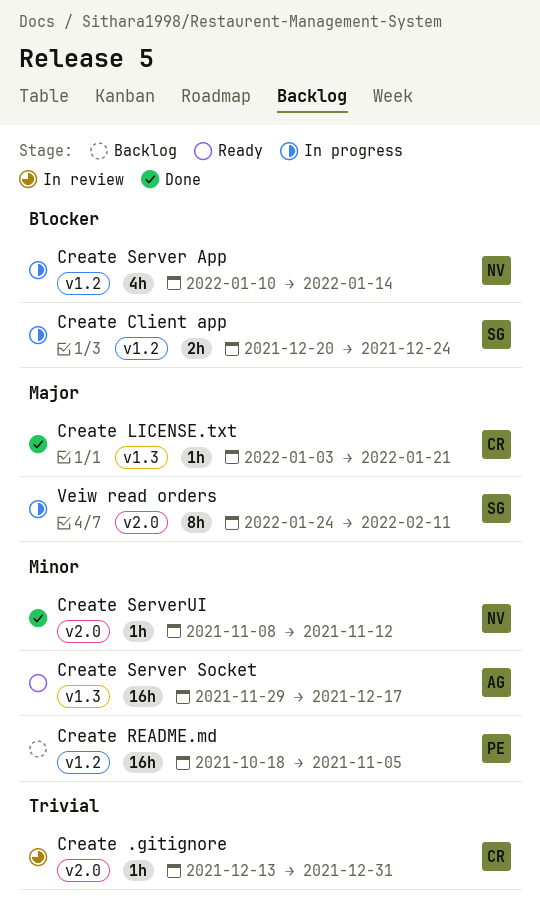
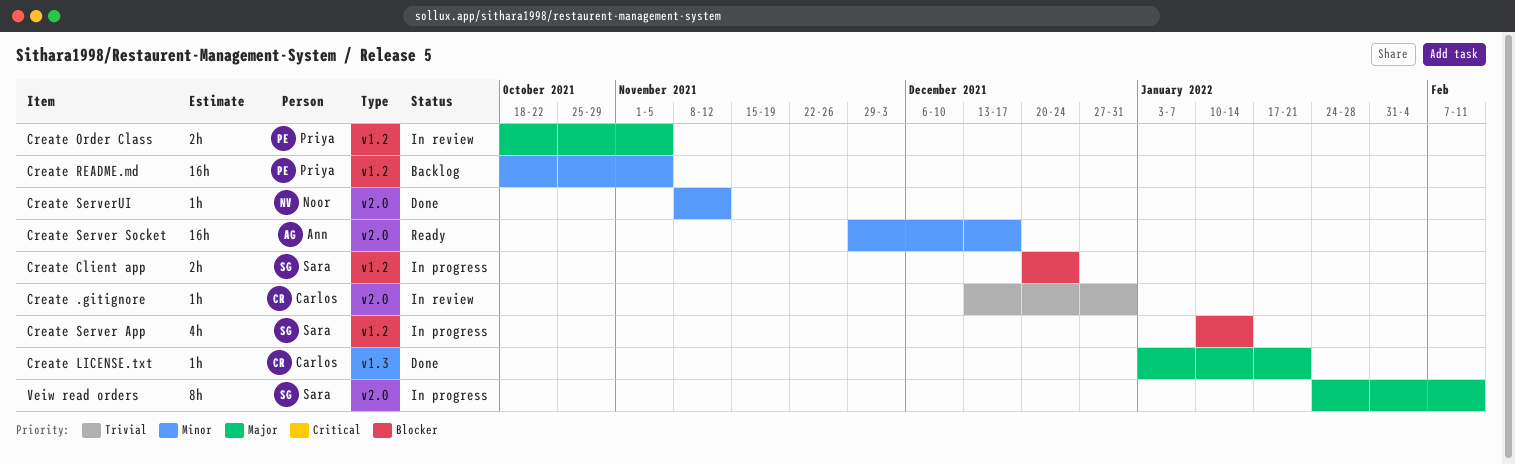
Create Order Class: none -> present
Create Server App, owner: Noor -> Sara
Create Server Socket, label: v1.3 -> v2.0

